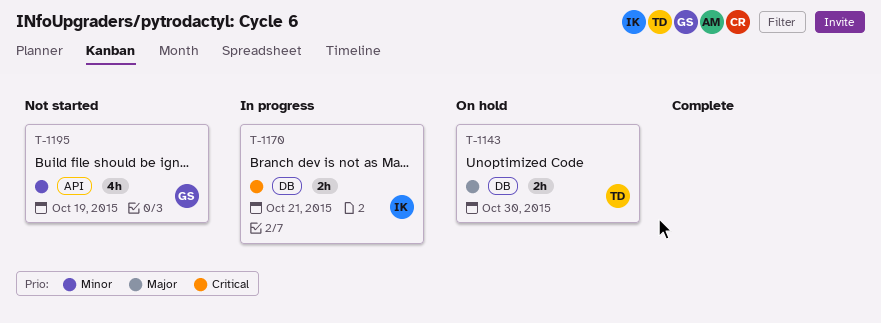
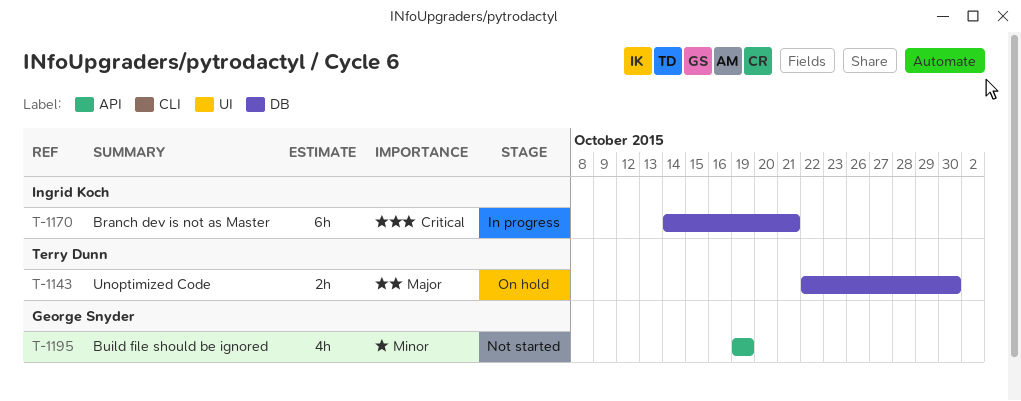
T-1170, estimate: 2h -> 6h

